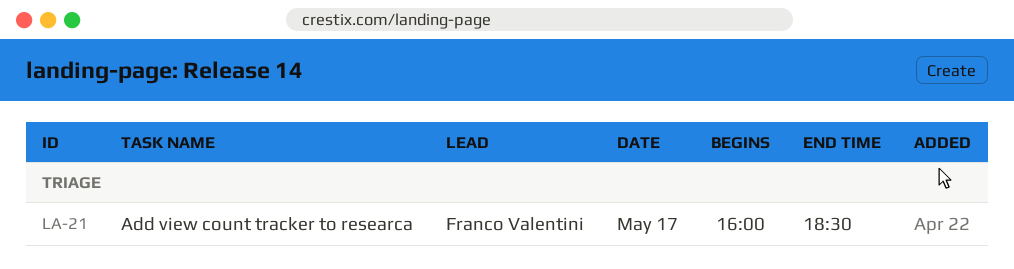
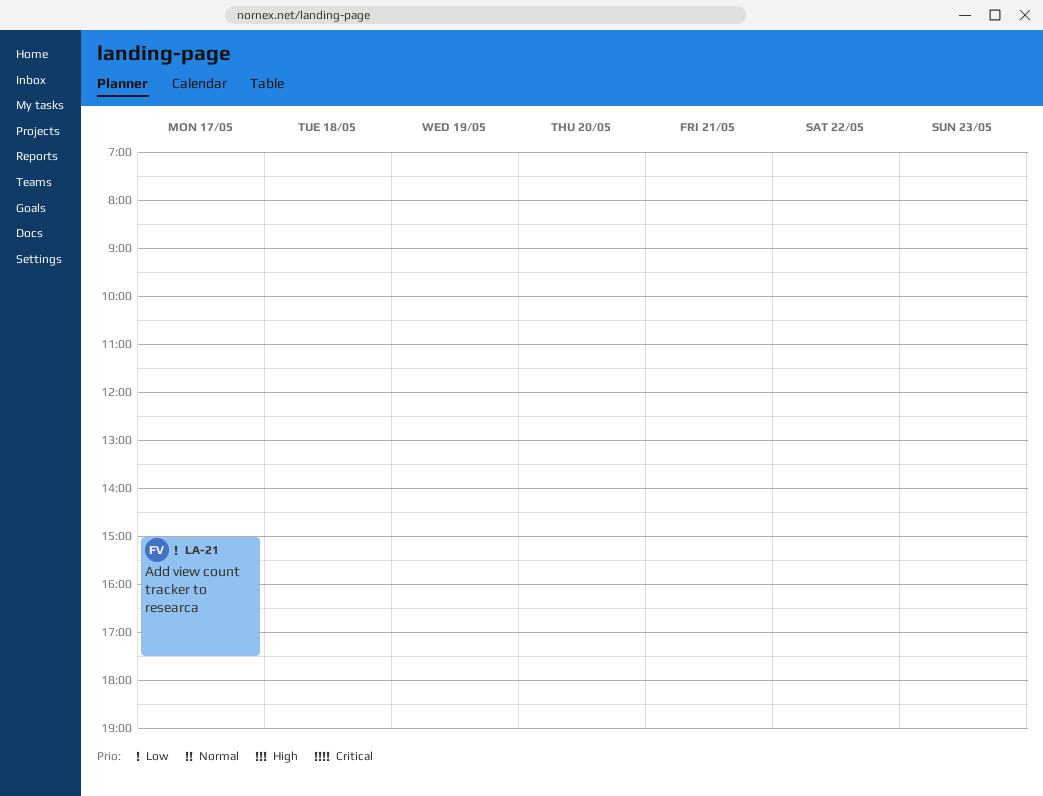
LA-21, begins: 16:00 -> 15:00
LA-21, ends: 18:30 -> 17:30

